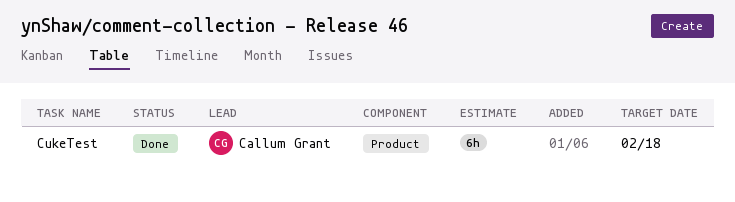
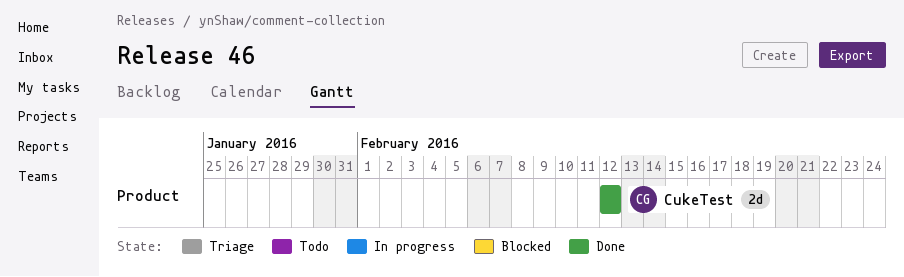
CukeTest, estimate: 6h -> 2d
CukeTest, due: Feb 18 -> Feb 12

